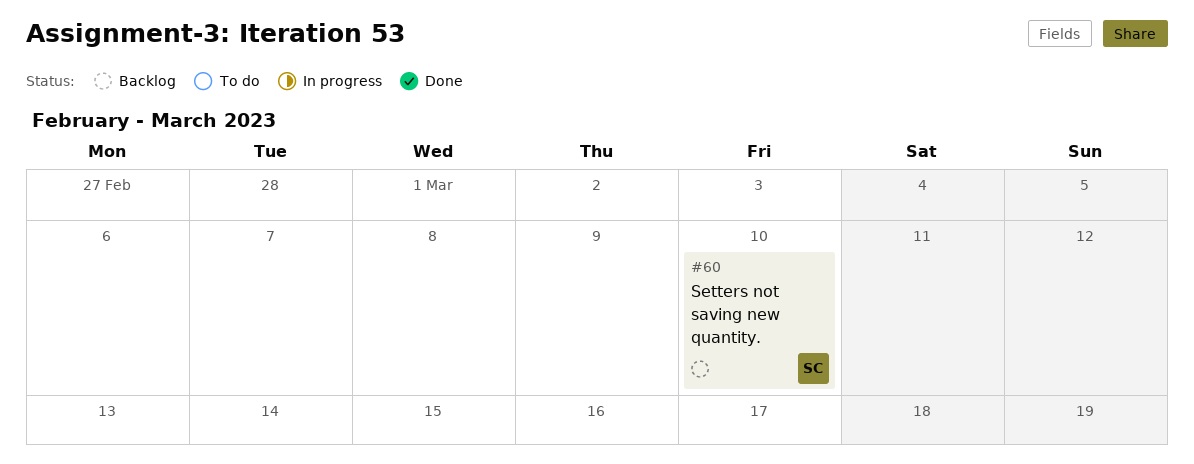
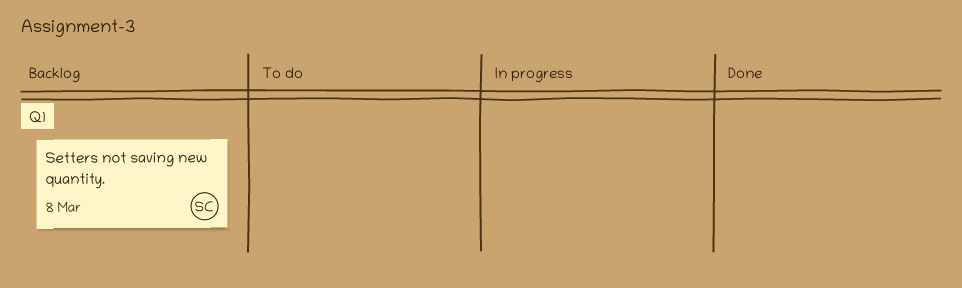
Setters not saving new quantity., due: Mar 10 -> Mar 8

